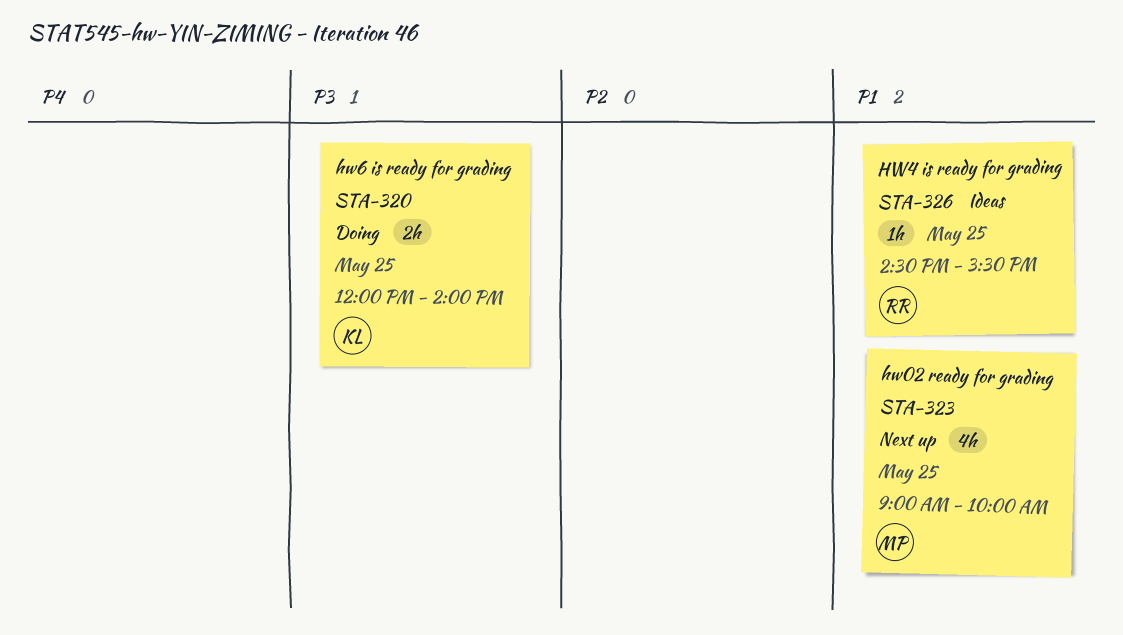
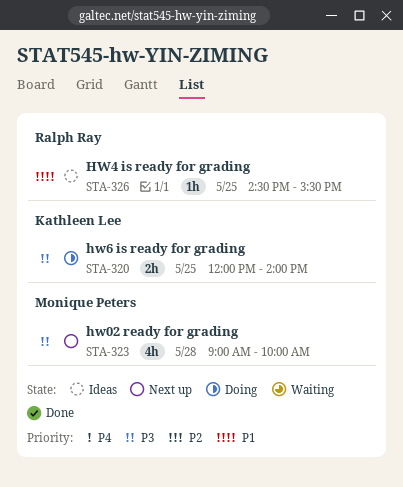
STA-323, priority: P1 -> P3
STA-323, day: May 25 -> May 28

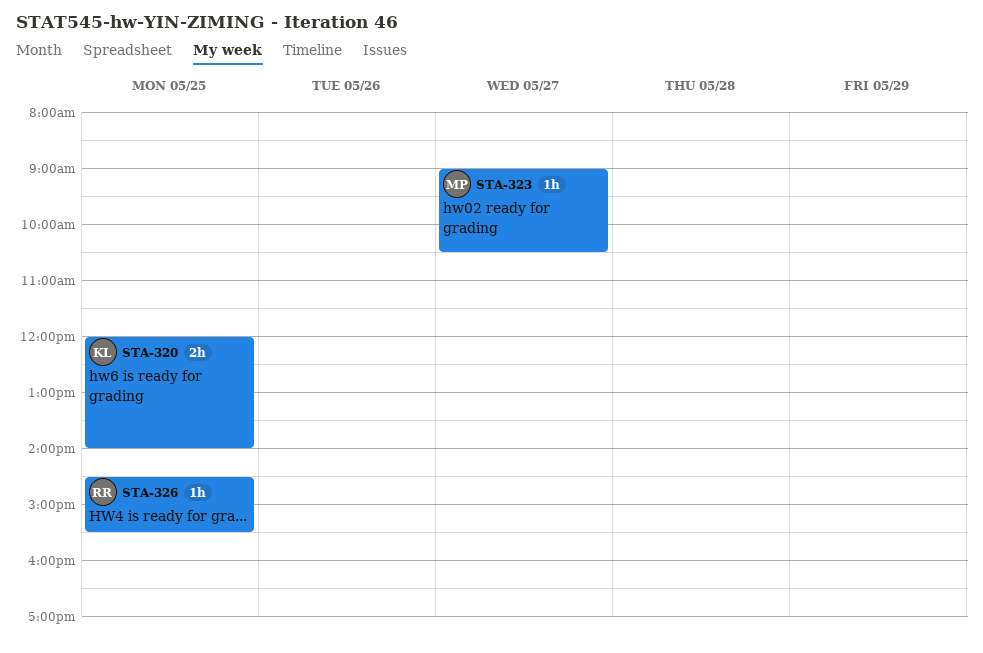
STA-323, estimate: 4h -> 1h
STA-323, day: May 28 -> May 27
STA-323, ends: 10:00 -> 10:30

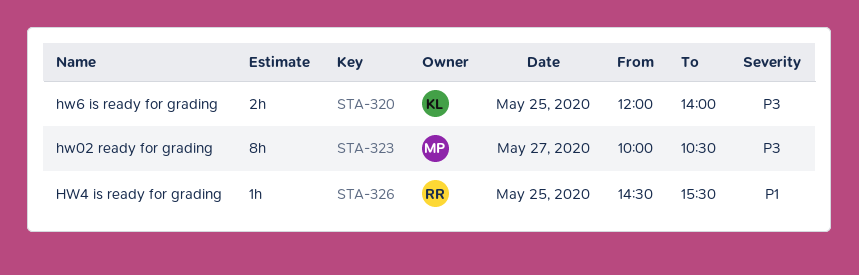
STA-323, estimate: 1h -> 8h
STA-323, begins: 09:00 -> 10:00

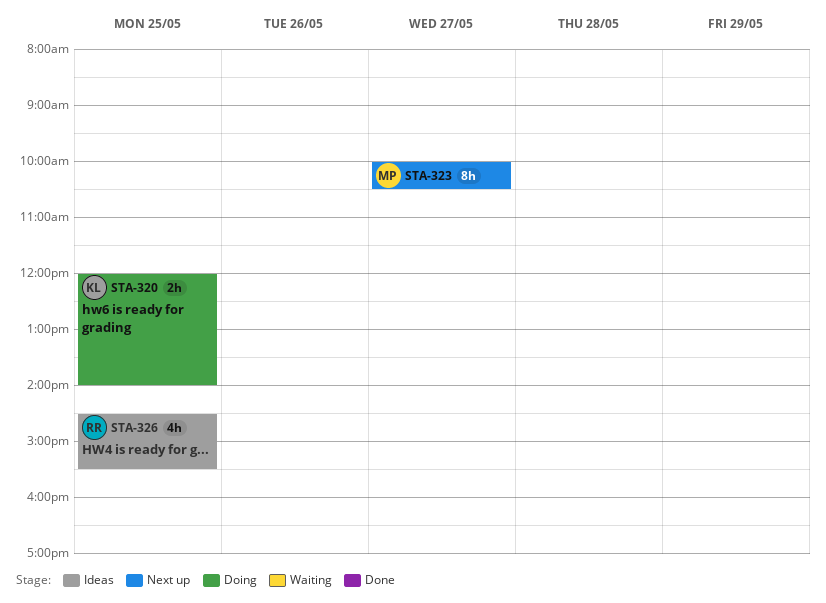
STA-326, estimate: 1h -> 4h

